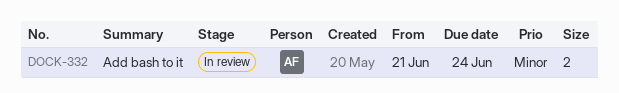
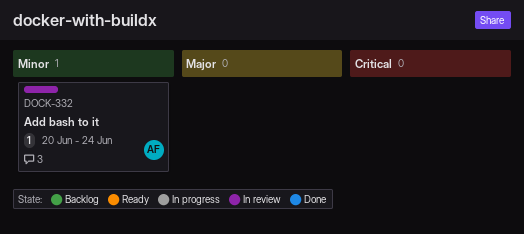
DOCK-332, estimate: 2 -> 1
DOCK-332, start: Jun 21 -> Jun 20

